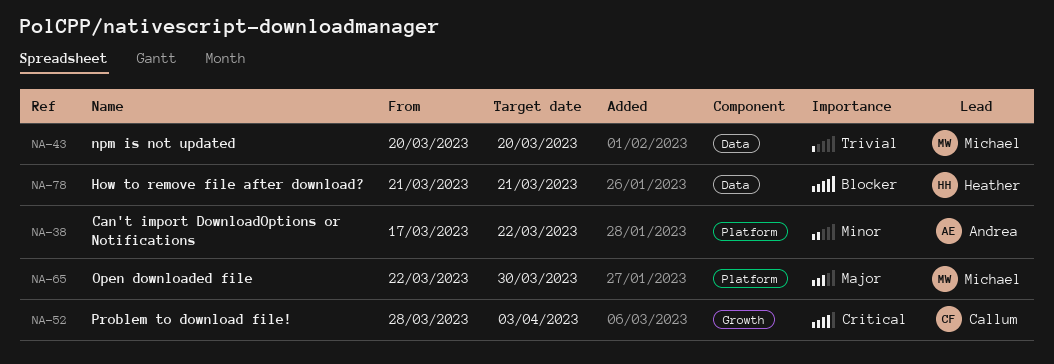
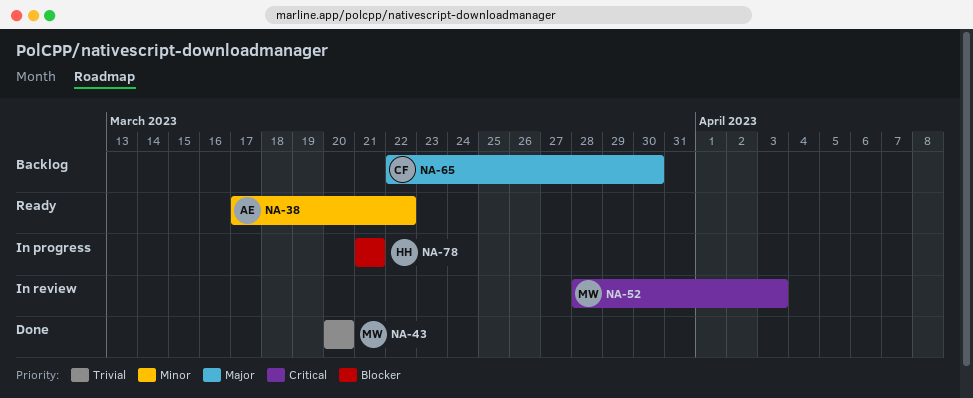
NA-52, owner: Callum -> Michael
NA-65, owner: Michael -> Callum

